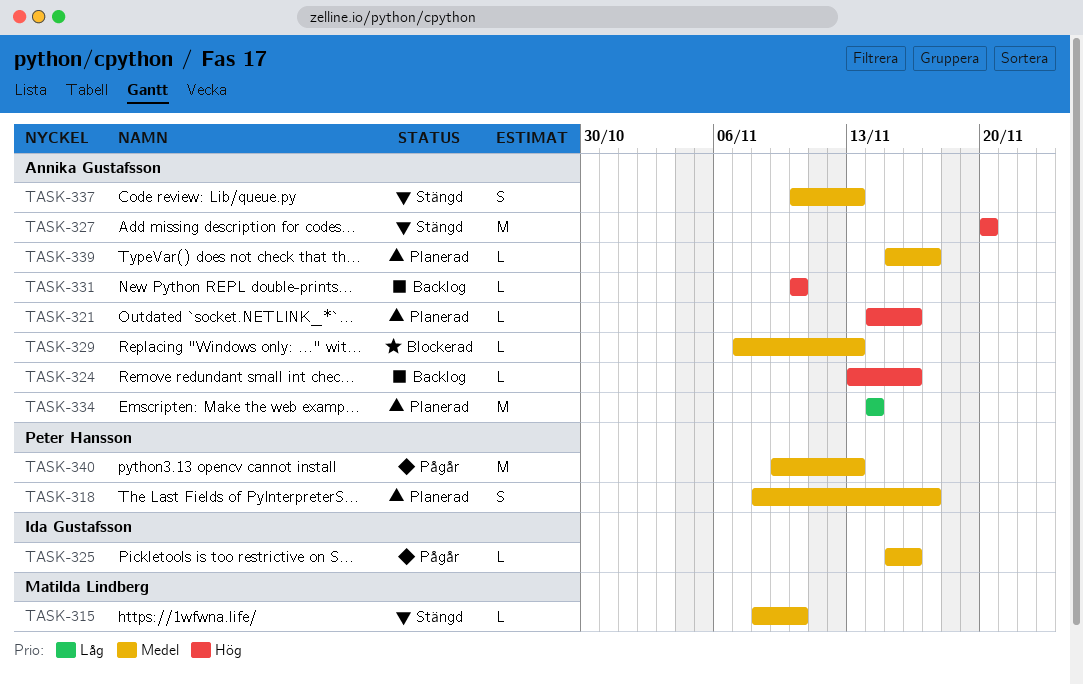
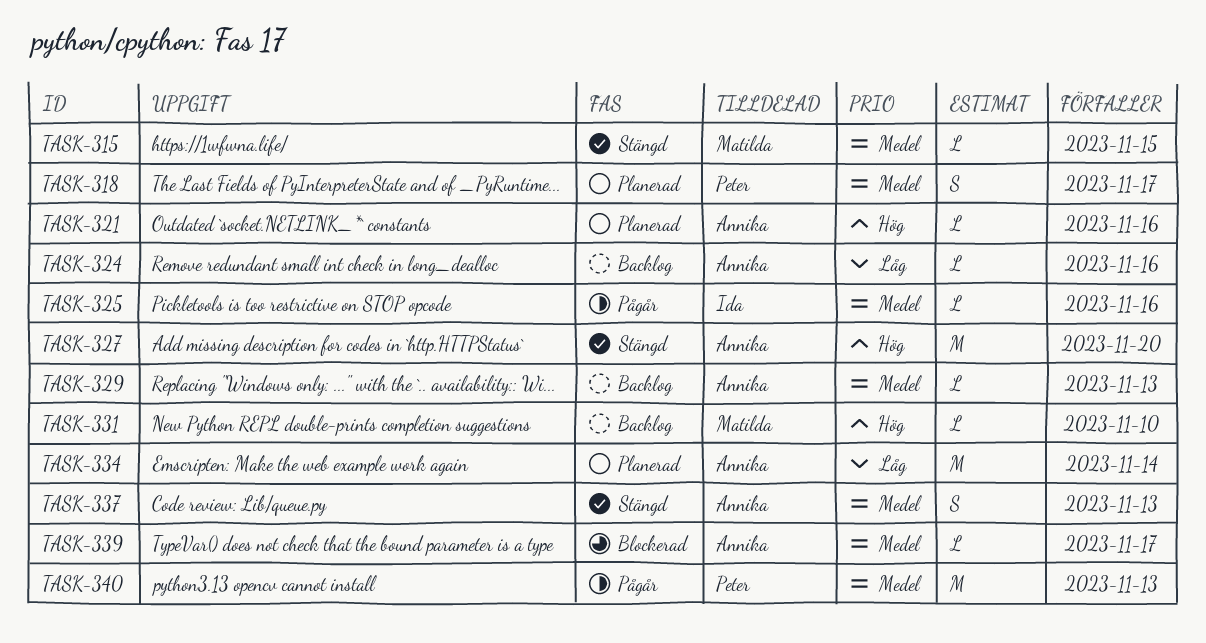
TASK-315, due: Nov 10 -> Nov 15
TASK-324, priority: Hög -> Låg
TASK-329, status: Blockerad -> Backlog
TASK-331, owner: Annika Gustafsson -> Matilda Lindberg
TASK-339, status: Planerad -> Blockerad

